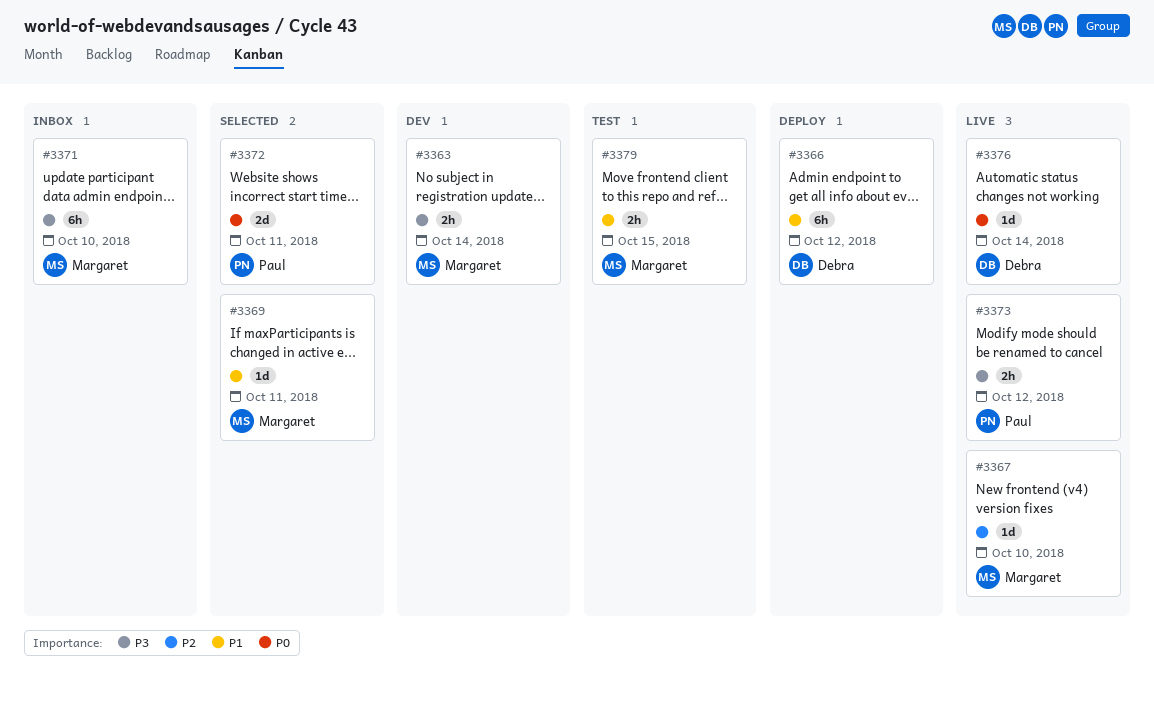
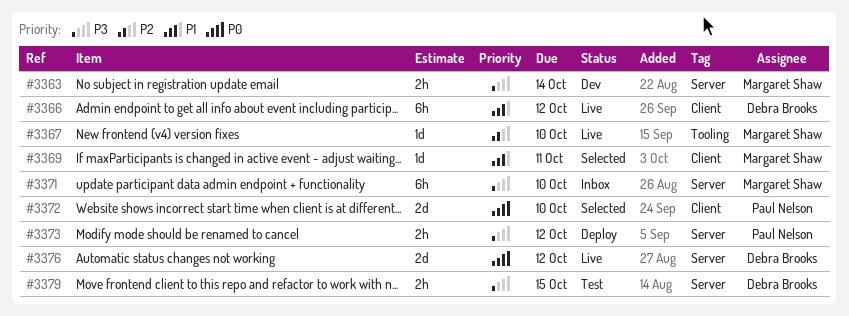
#3366, status: Deploy -> Live
#3372, due: Oct 11 -> Oct 10
#3373, status: Live -> Deploy
#3376, estimate: 1d -> 2d
#3376, due: Oct 14 -> Oct 12
#3379, owner: Margaret Shaw -> Debra Brooks
#3379, priority: P1 -> P3

